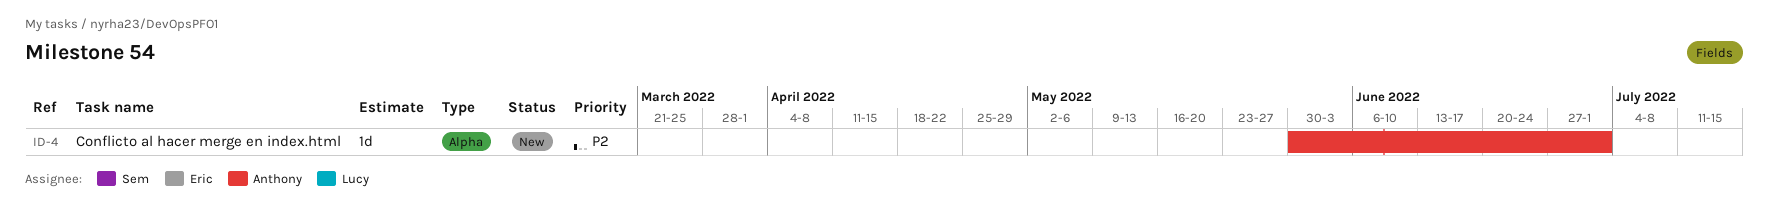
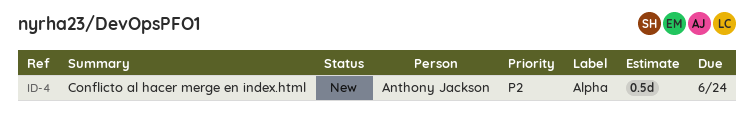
ID-4, estimate: 1d -> 0.5d
ID-4, due: Jul 1 -> Jun 24

